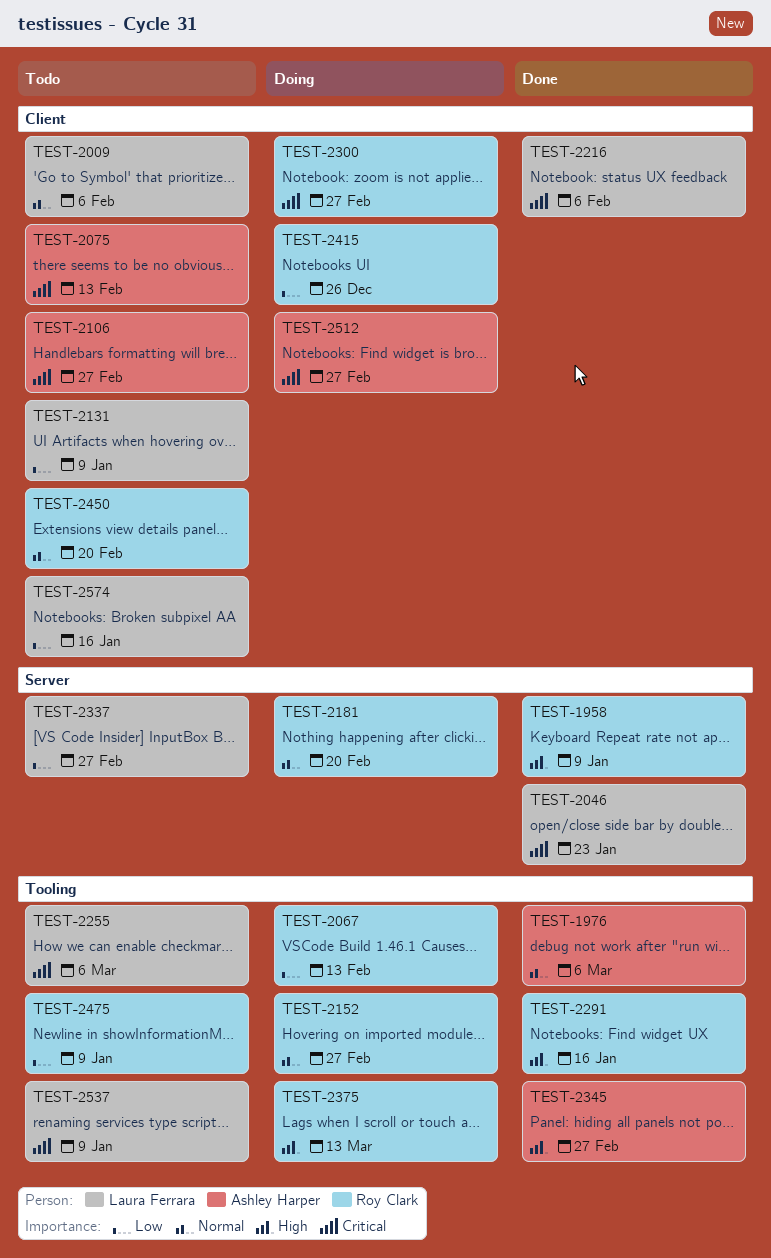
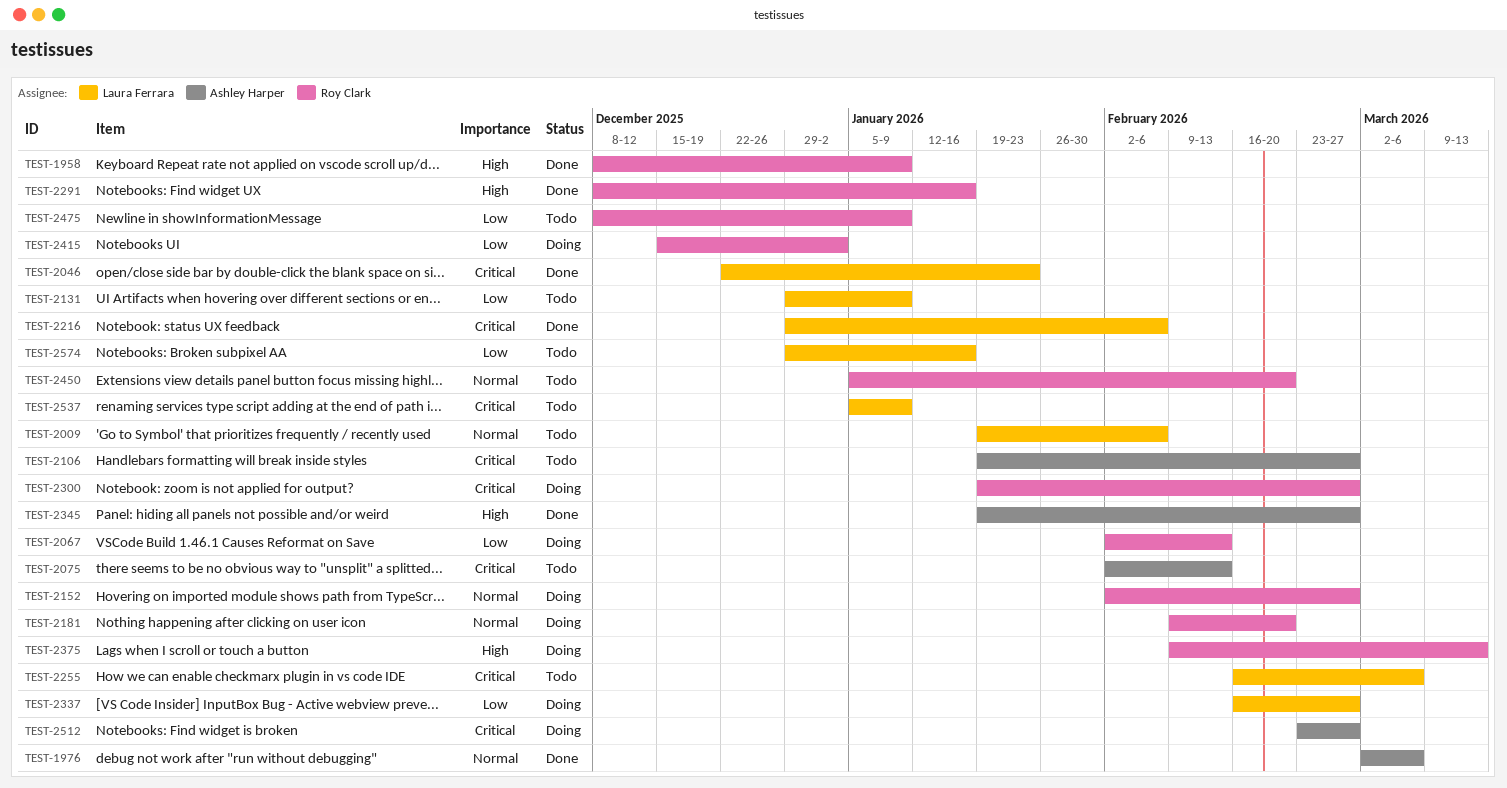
TEST-2337, status: Todo -> Doing
TEST-2415, due: Dec 26 -> Jan 2

